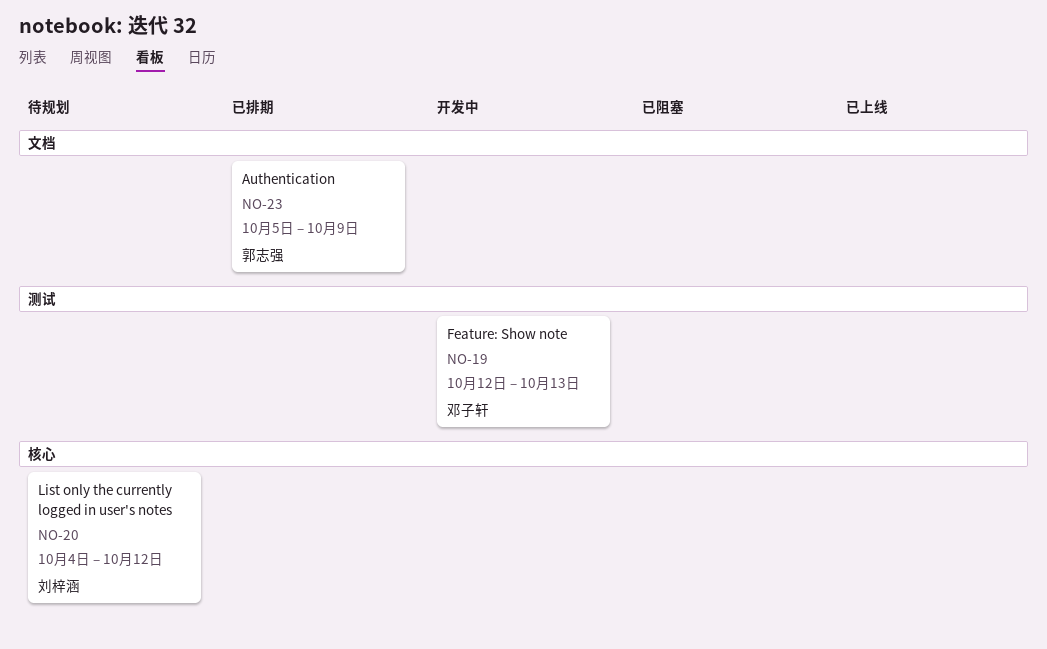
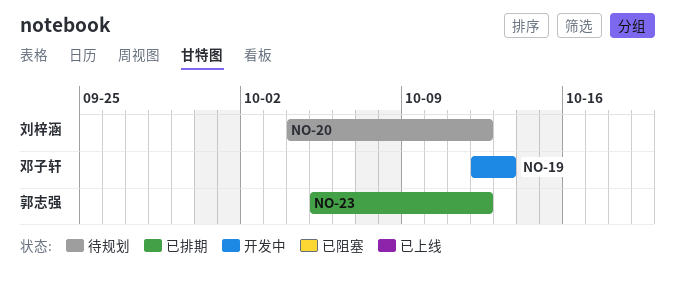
NO-23, due: Oct 9 -> Oct 12

